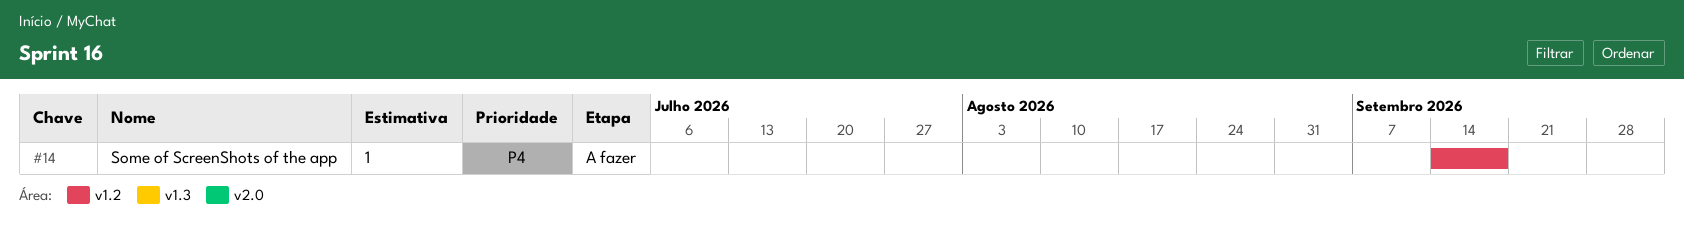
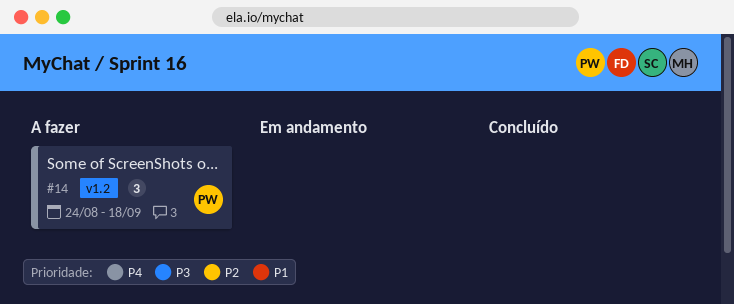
#14, estimate: 1 -> 3
#14, start: Sep 14 -> Aug 24

